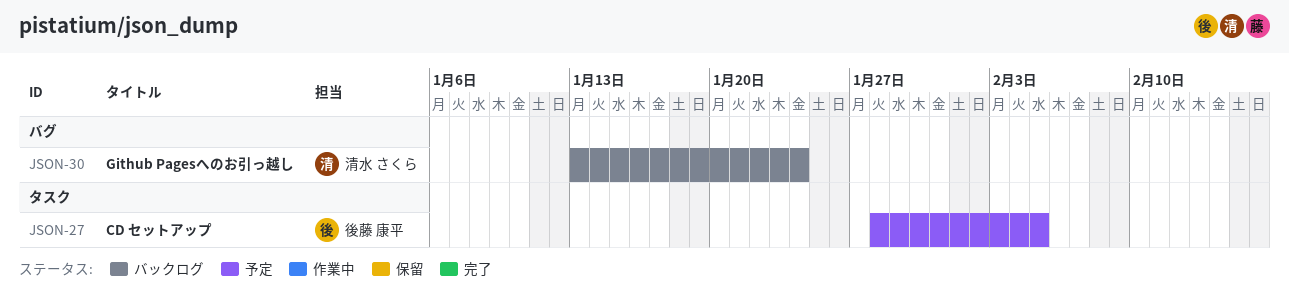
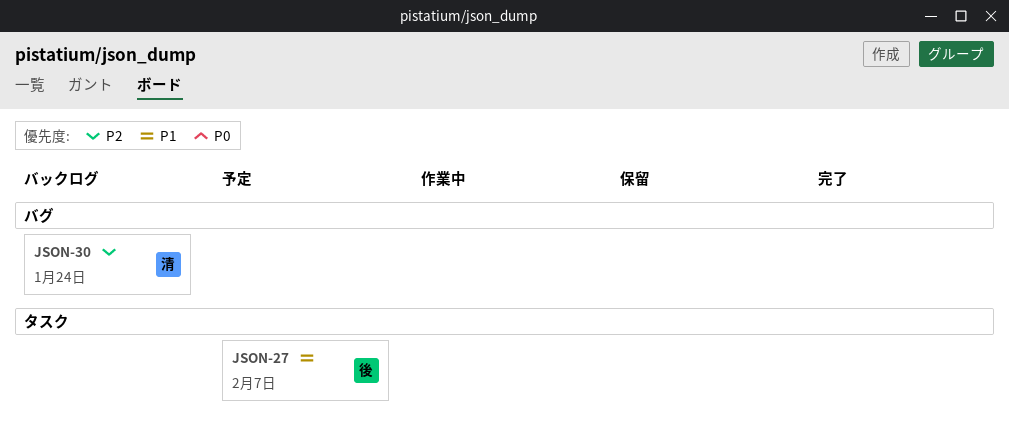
JSON-27, due: Feb 5 -> Feb 7

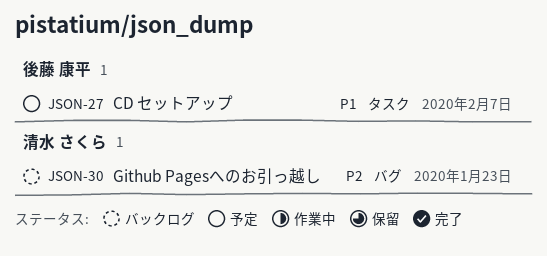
JSON-30, due: Jan 24 -> Jan 23

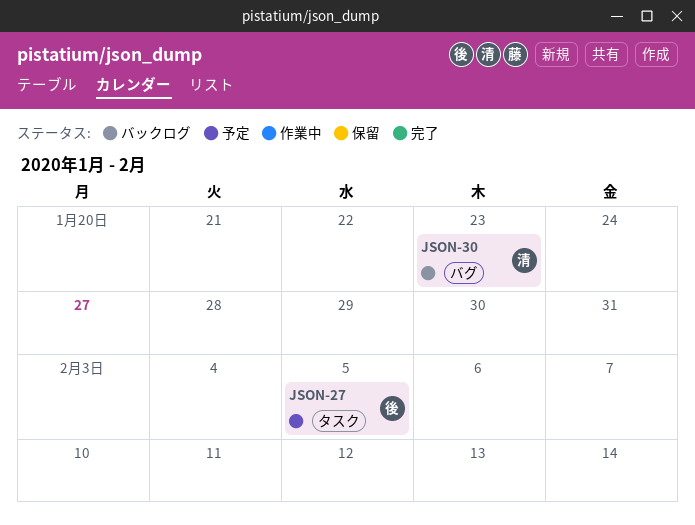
JSON-27, due: Feb 7 -> Feb 5

